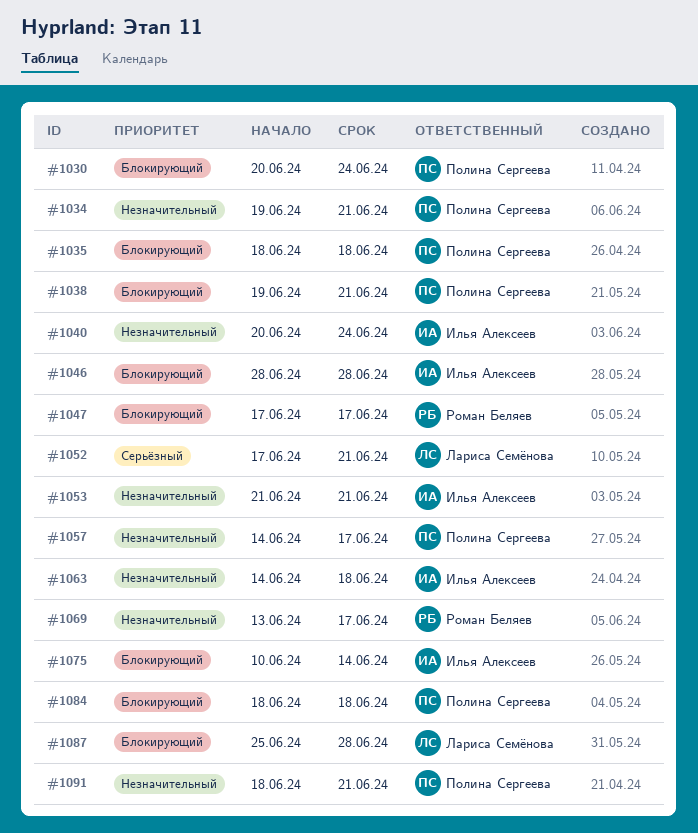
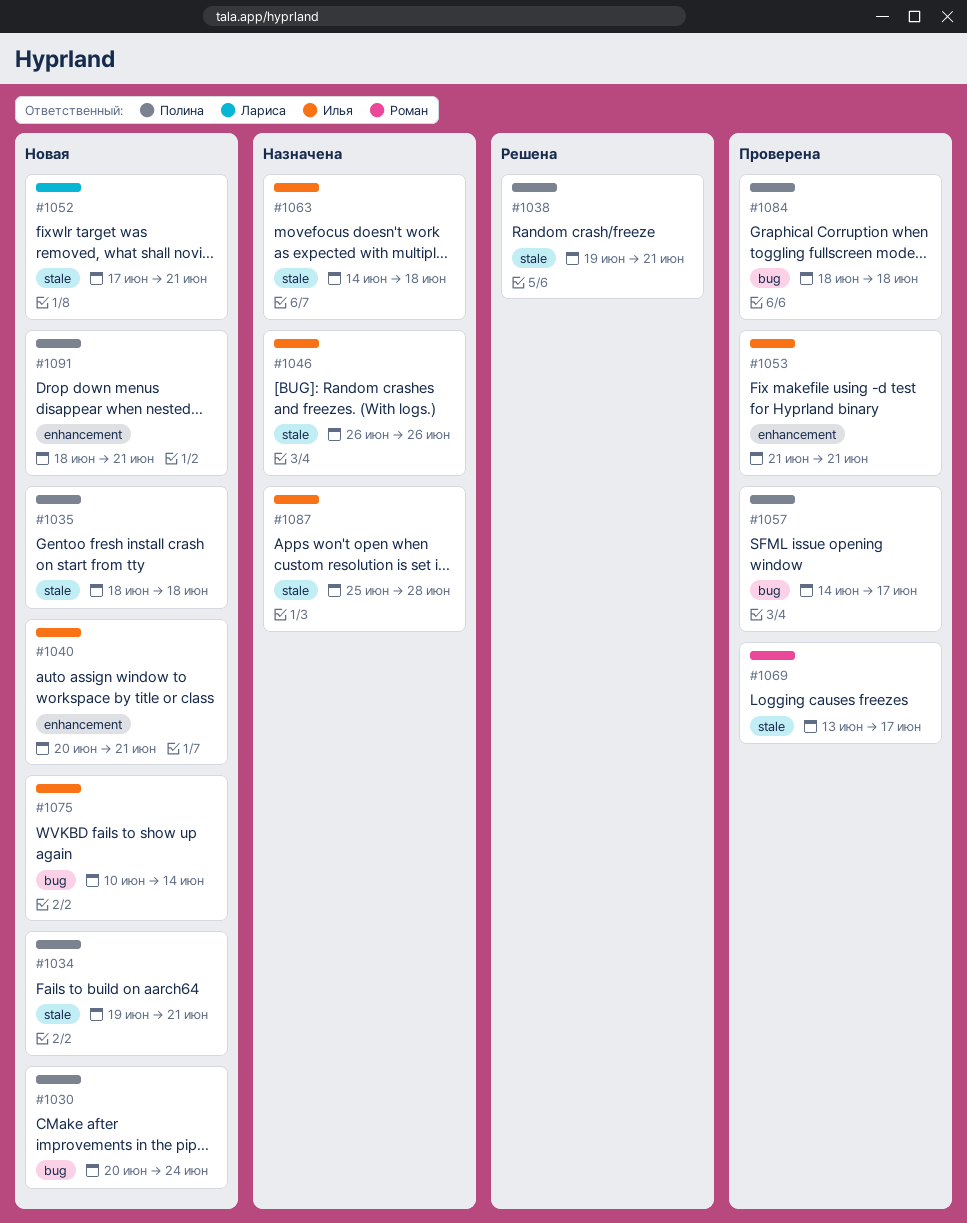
#1040, due: Jun 24 -> Jun 21
#1046, start: Jun 28 -> Jun 26
#1046, due: Jun 28 -> Jun 26
#1047: present -> none
#1087, owner: Лариса Семёнова -> Илья Алексеев

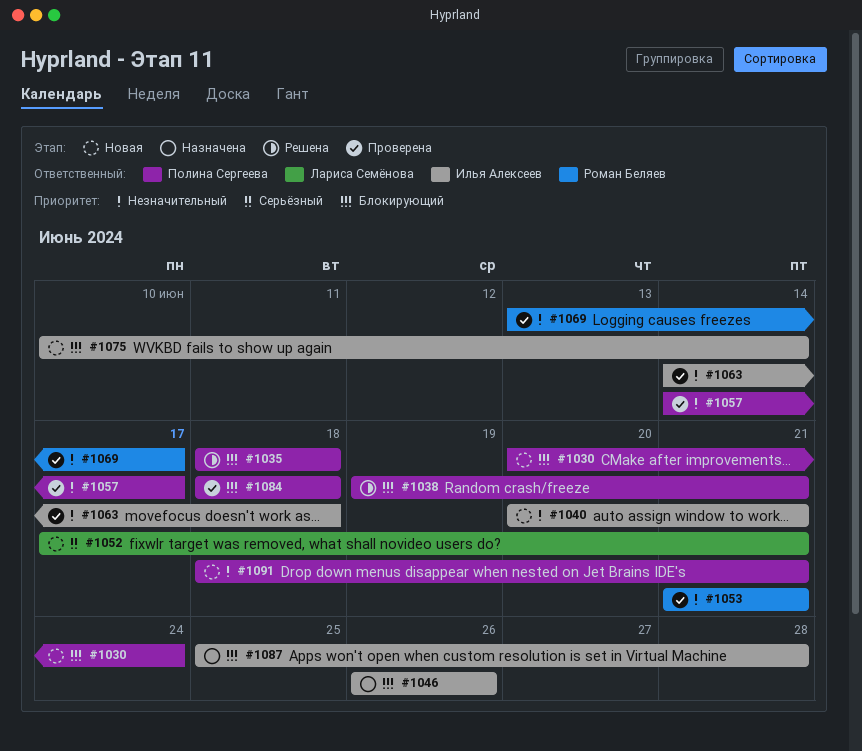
#1034: present -> none
#1035, status: Новая -> Решена
#1053, owner: Илья Алексеев -> Роман Беляев
#1063, status: Назначена -> Проверена

